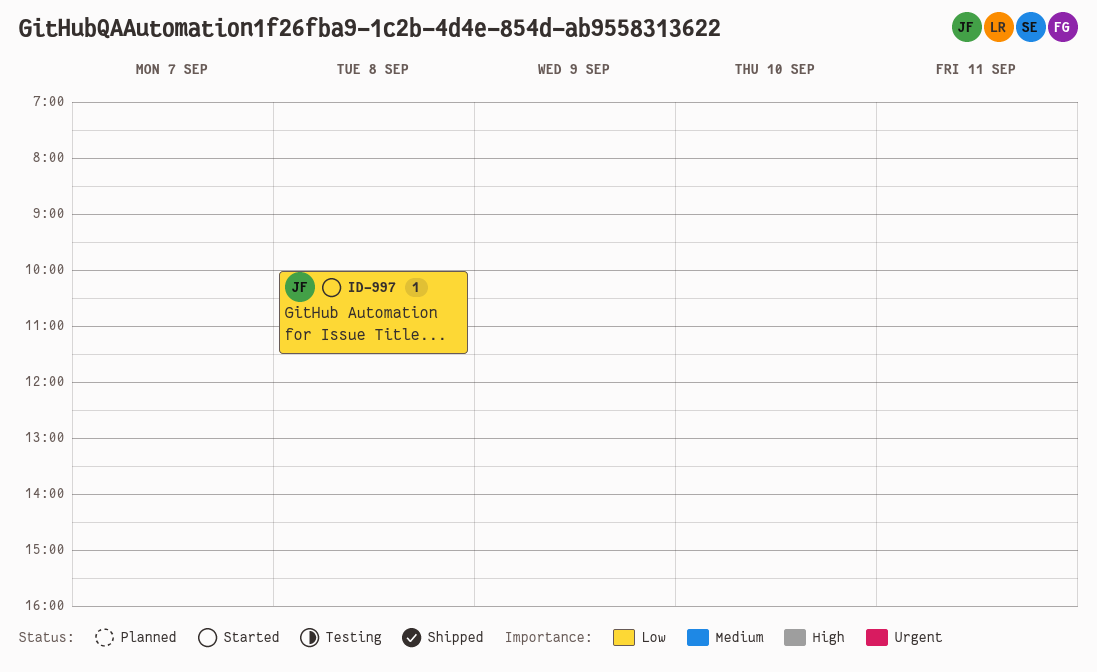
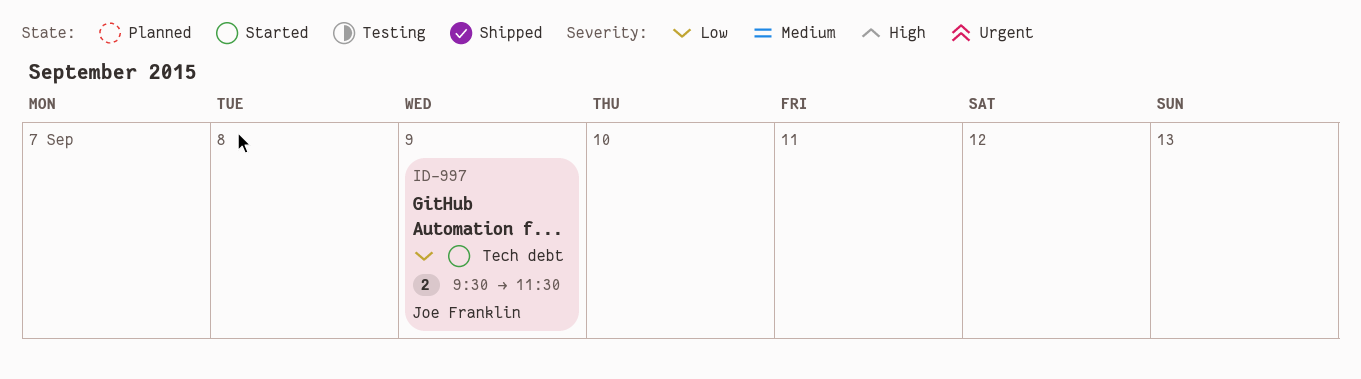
ID-997, estimate: 1 -> 2
ID-997, day: Sep 8 -> Sep 9
ID-997, begins: 10:00 -> 09:30

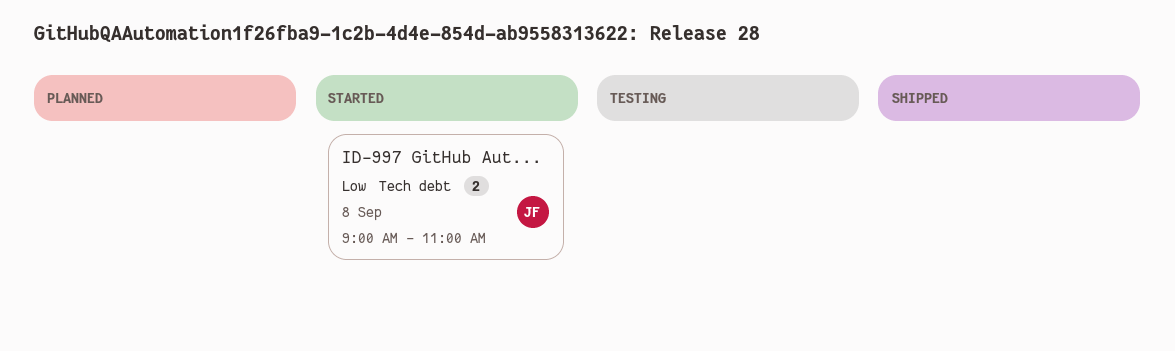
ID-997, day: Sep 9 -> Sep 8
ID-997, begins: 09:30 -> 09:00
ID-997, ends: 11:30 -> 11:00

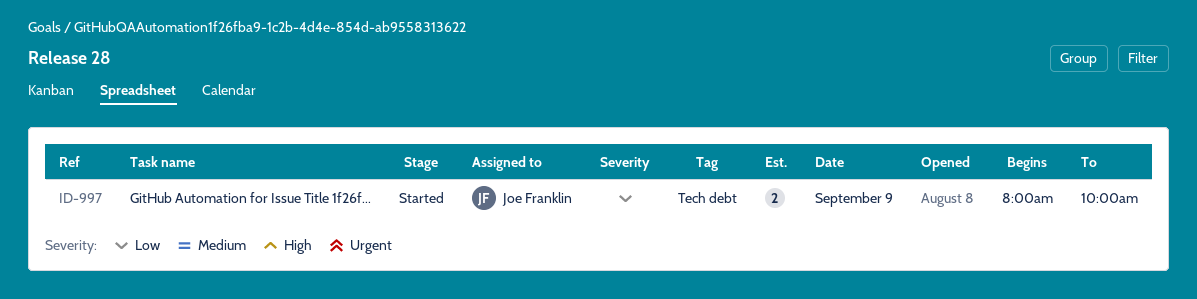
ID-997, day: Sep 8 -> Sep 9
ID-997, begins: 09:00 -> 08:00
ID-997, ends: 11:00 -> 10:00

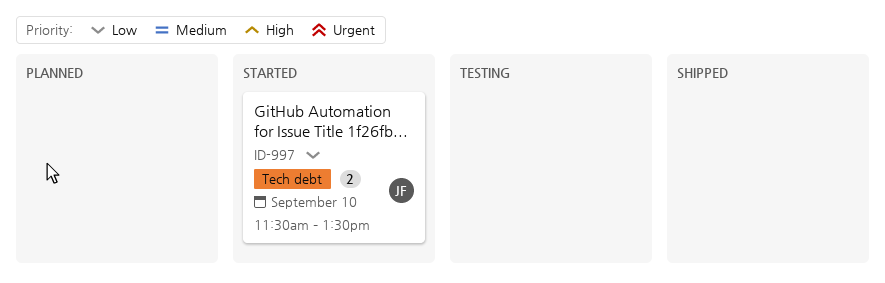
ID-997, day: Sep 9 -> Sep 10
ID-997, begins: 08:00 -> 11:30
ID-997, ends: 10:00 -> 13:30

